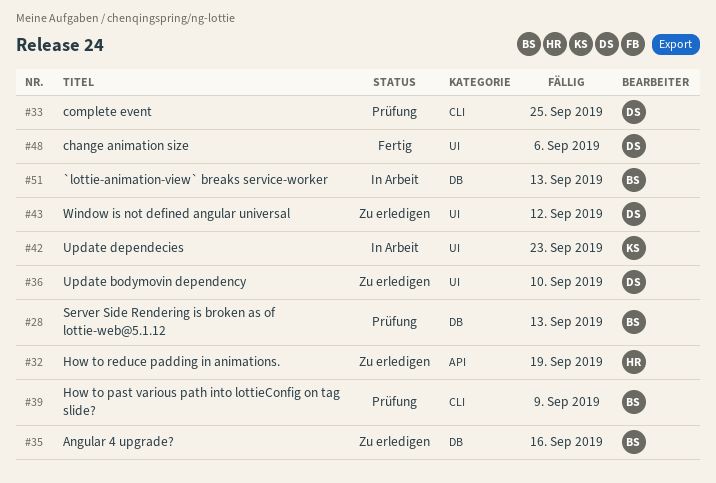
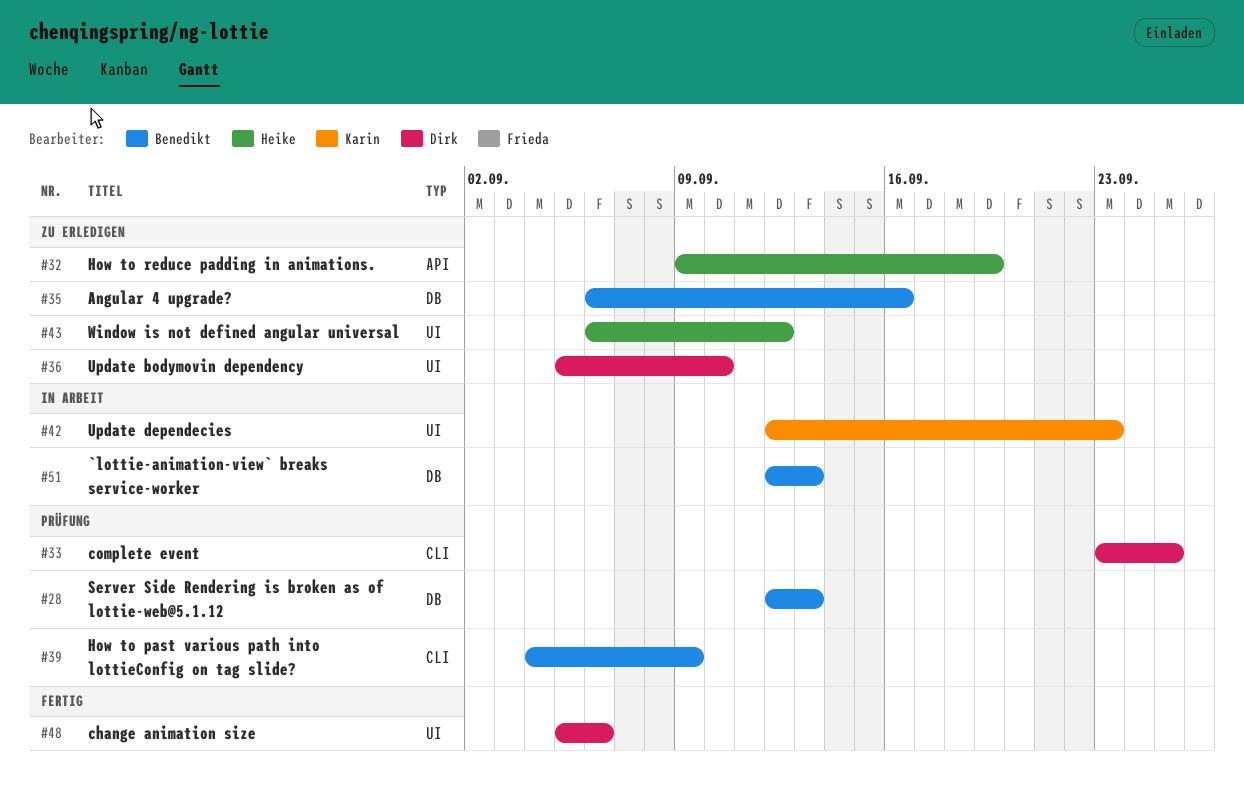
#43, owner: Dirk -> Heike

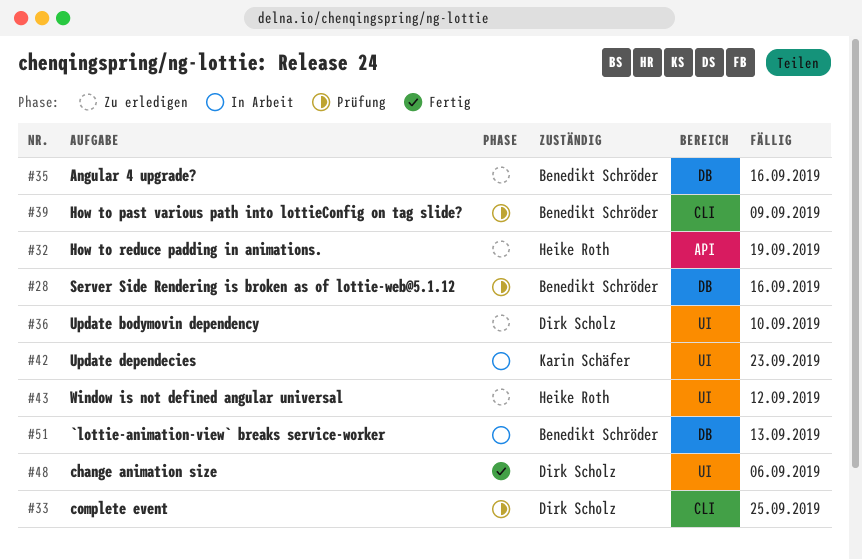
#28, due: Sep 13 -> Sep 16

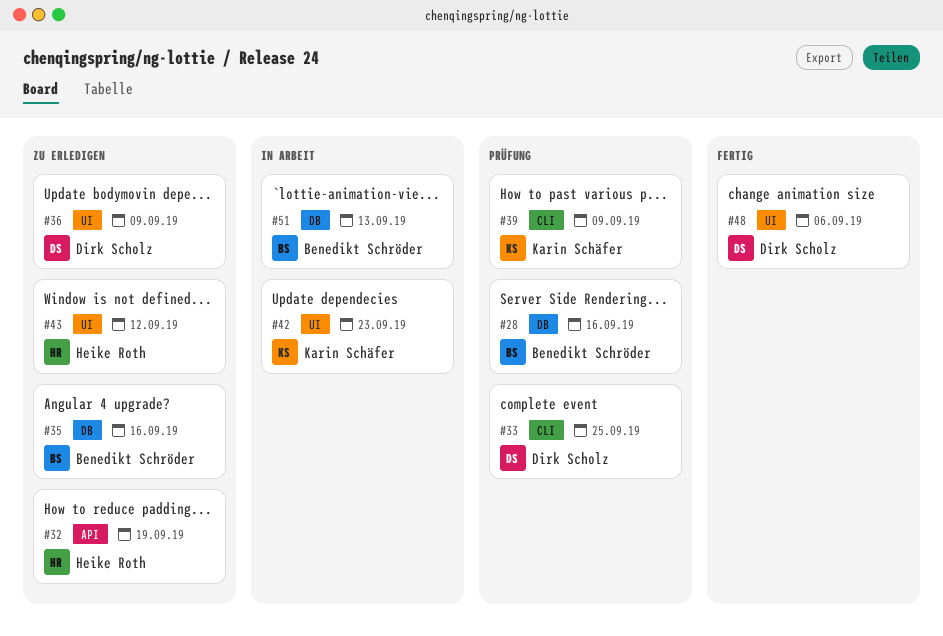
#36, due: Sep 10 -> Sep 9
#39, owner: Benedikt Schröder -> Karin Schäfer

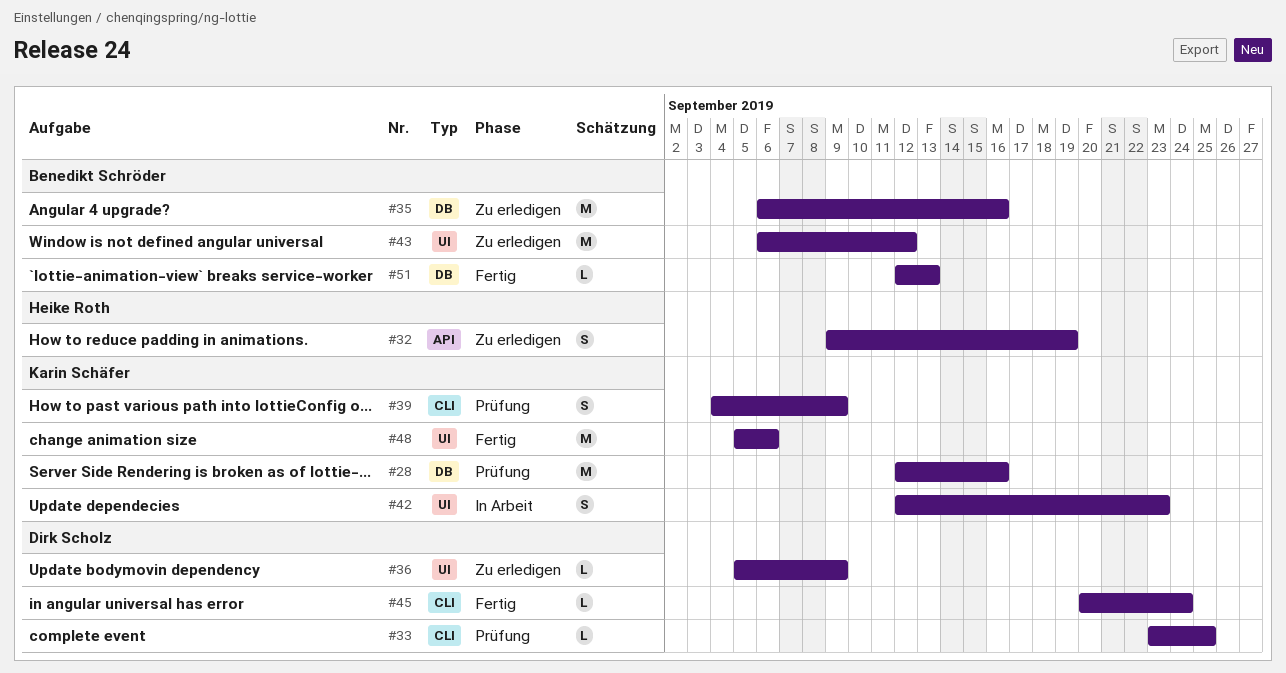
#28, owner: Benedikt Schröder -> Karin Schäfer
#43, owner: Heike Roth -> Benedikt Schröder
#45: none -> present
#48, owner: Dirk Scholz -> Karin Schäfer
#51, status: In Arbeit -> Fertig

